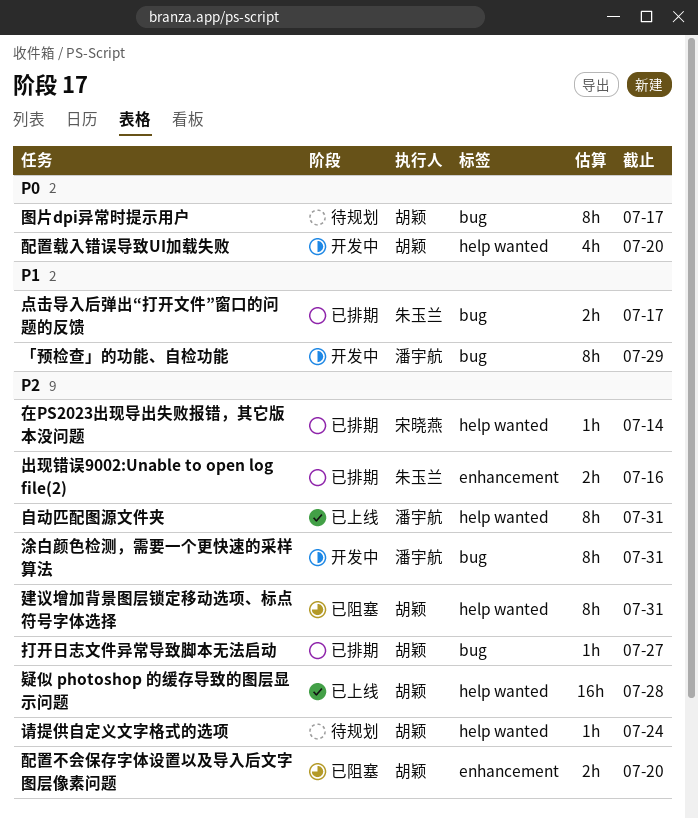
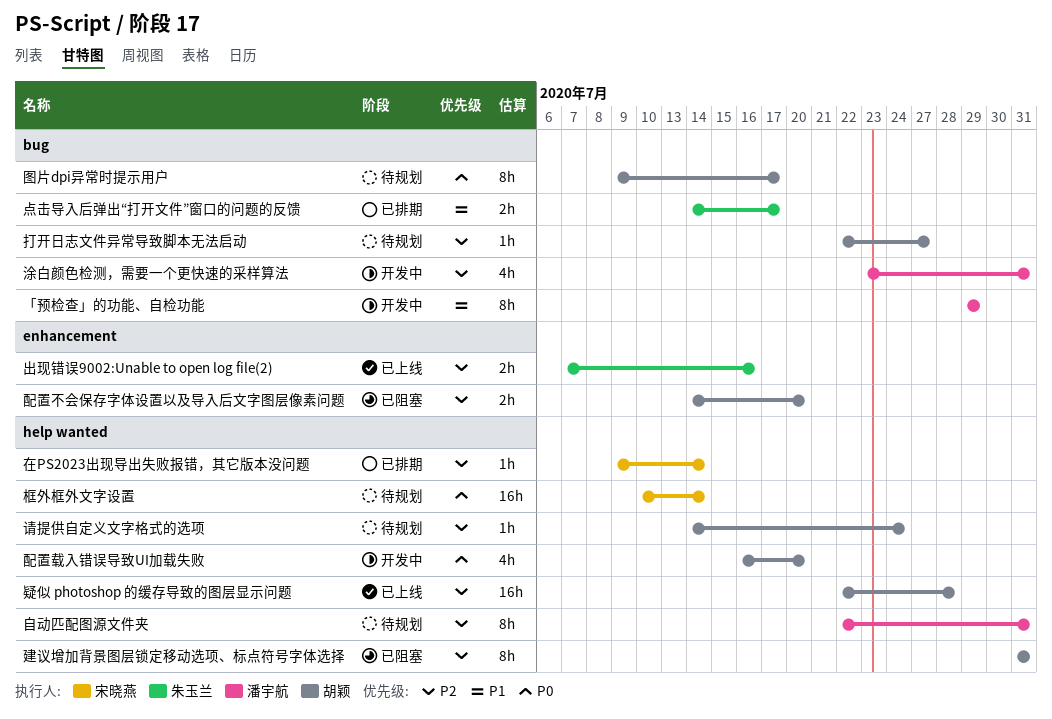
出现错误9002:Unable to open log file(2), status: 已排期 -> 已上线
打开日志文件异常导致脚本无法启动, status: 已排期 -> 待规划
框外框外文字设置: none -> present
涂白颜色检测，需要一个更快速的采样算法, estimate: 8h -> 4h
自动匹配图源文件夹, status: 已上线 -> 待规划

